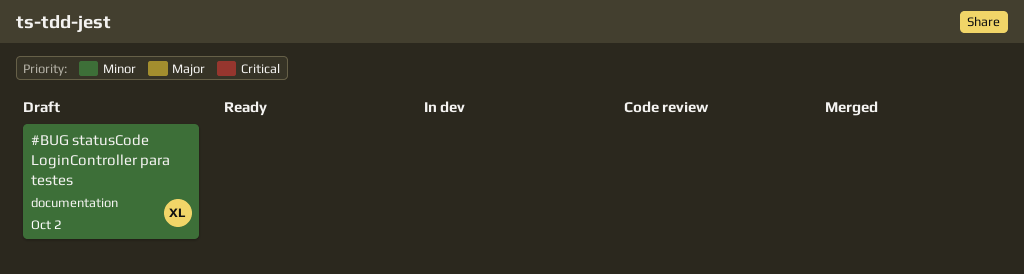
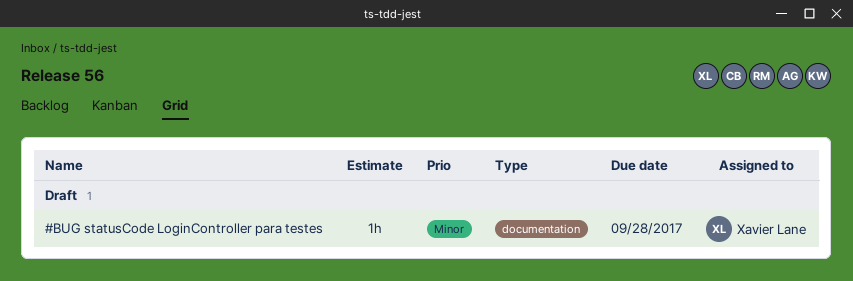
#BUG statusCode LoginController para testes, due: Oct 2 -> Sep 28

